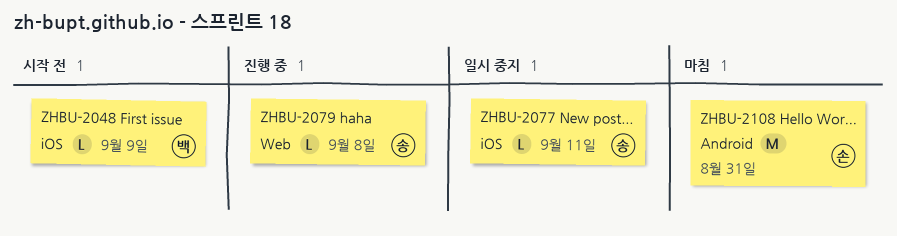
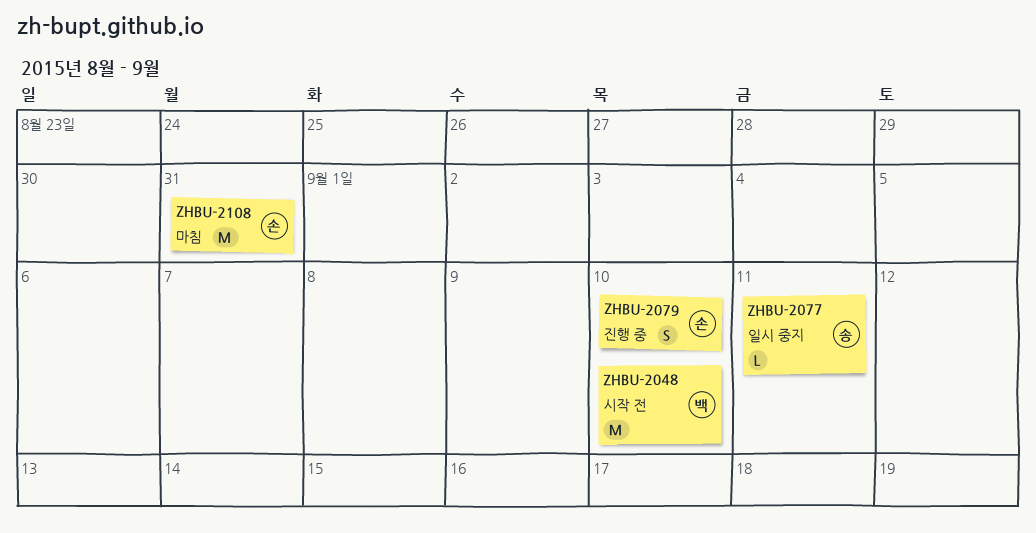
ZHBU-2048, estimate: L -> M
ZHBU-2048, due: Sep 9 -> Sep 10
ZHBU-2079, owner: 송 -> 손
ZHBU-2079, estimate: L -> S
ZHBU-2079, due: Sep 8 -> Sep 10

